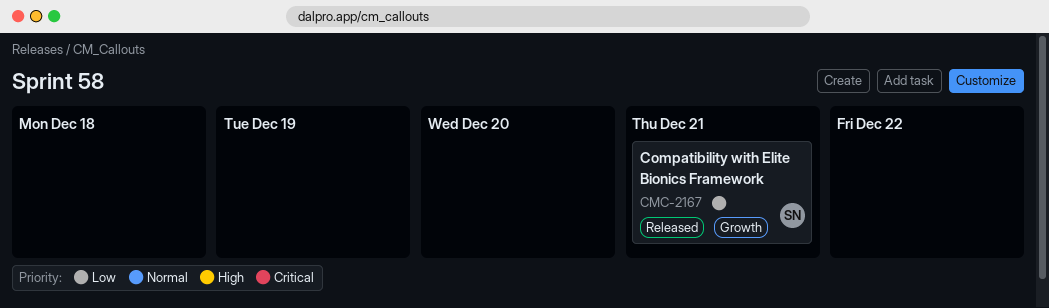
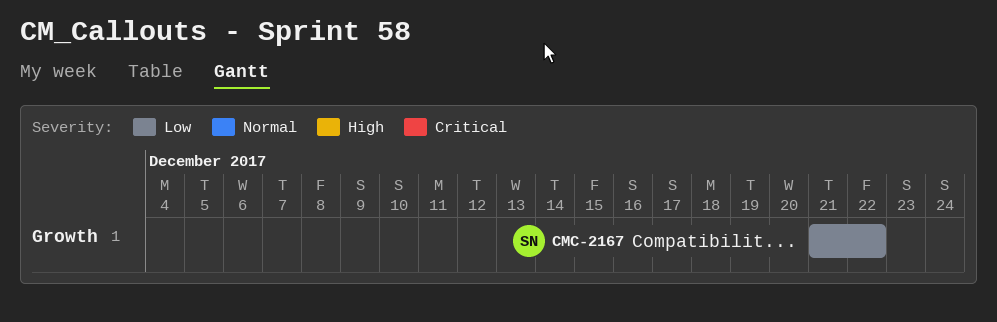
CMC-2167, due: Dec 21 -> Dec 22

